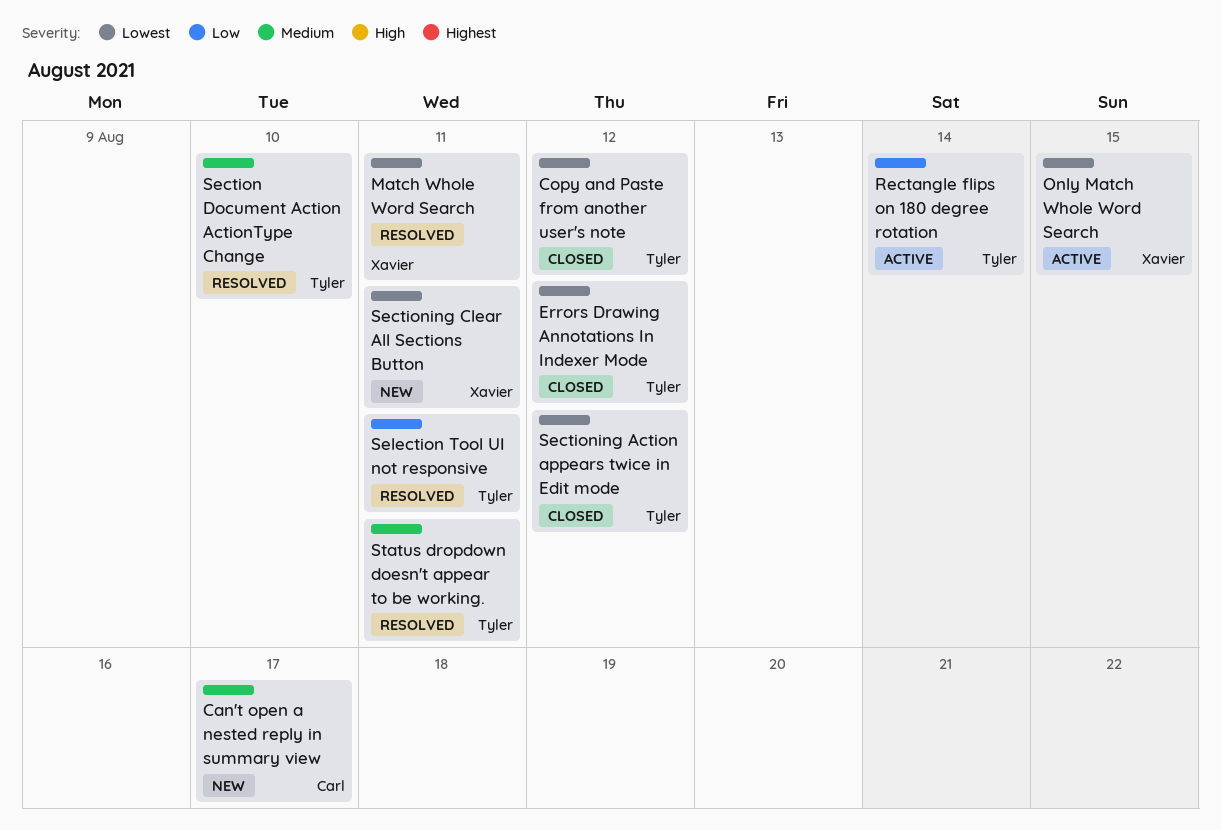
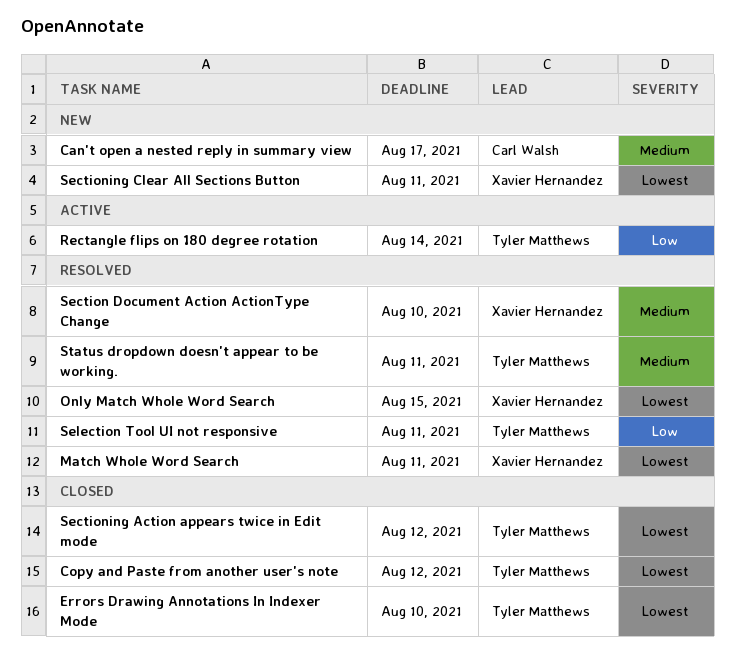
Errors Drawing Annotations In Indexer Mode, due: Aug 12 -> Aug 10
Only Match Whole Word Search, status: Active -> Resolved
Section Document Action ActionType Change, owner: Tyler Matthews -> Xavier Hernandez

